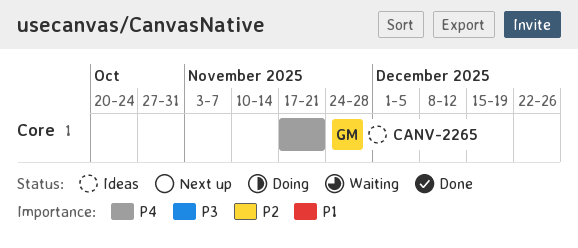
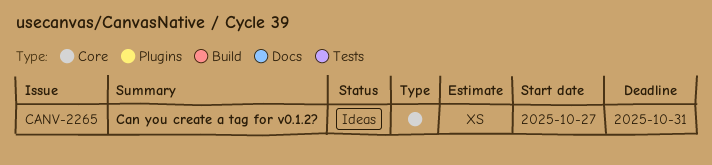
CANV-2265, start: Nov 17 -> Oct 27
CANV-2265, due: Nov 21 -> Oct 31

